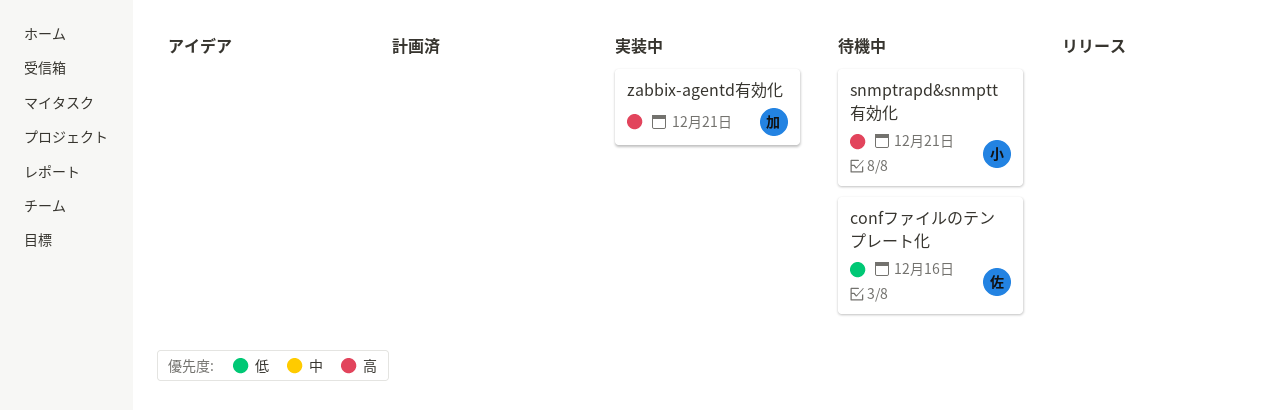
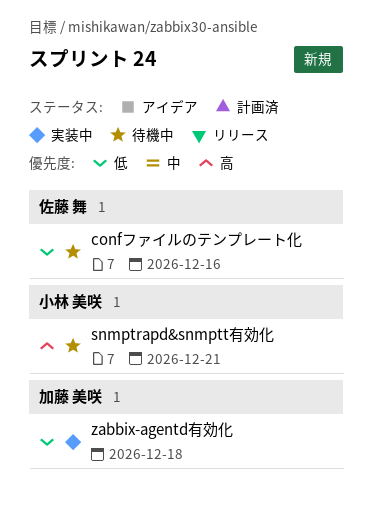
zabbix-agentd有効化, priority: 高 -> 低
zabbix-agentd有効化, due: Dec 21 -> Dec 18

